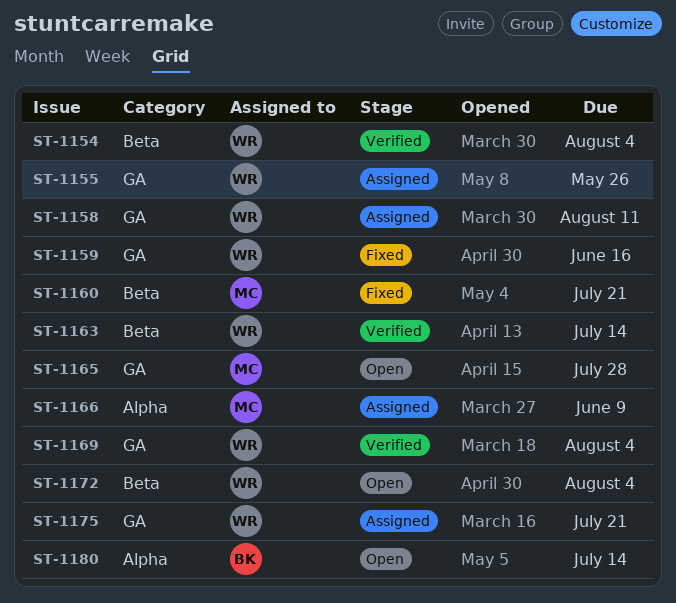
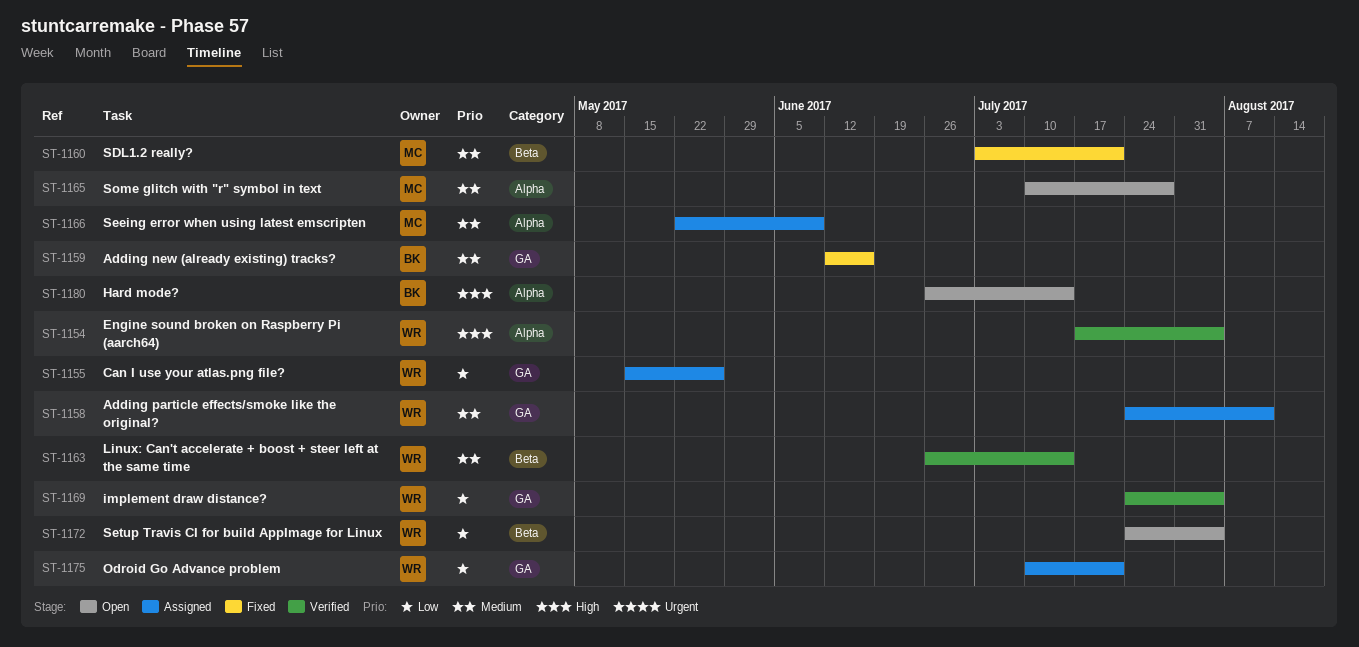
ST-1154, label: Beta -> Alpha
ST-1159, owner: WR -> BK
ST-1165, label: GA -> Alpha

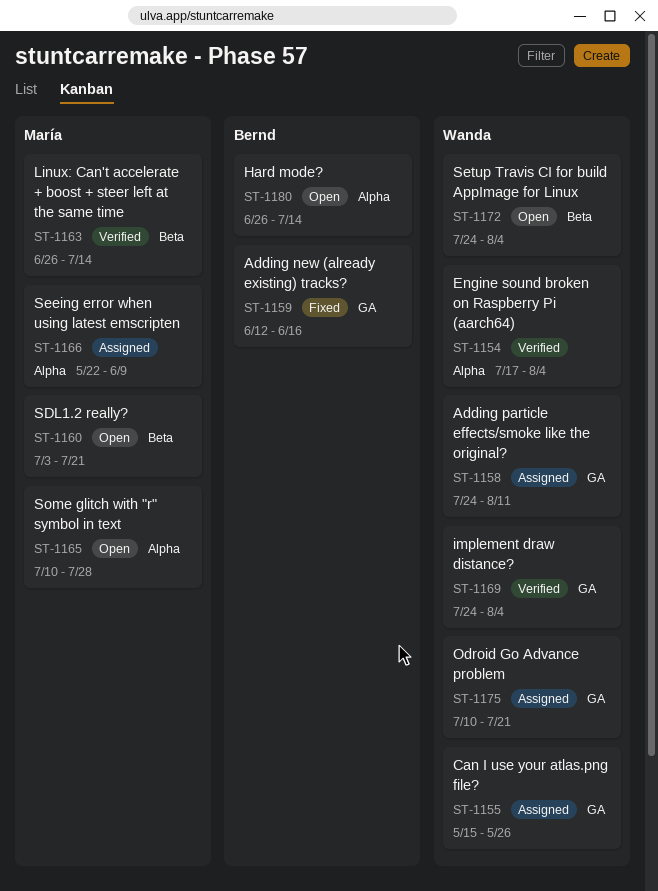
ST-1160, status: Fixed -> Open
ST-1163, owner: Wanda -> María

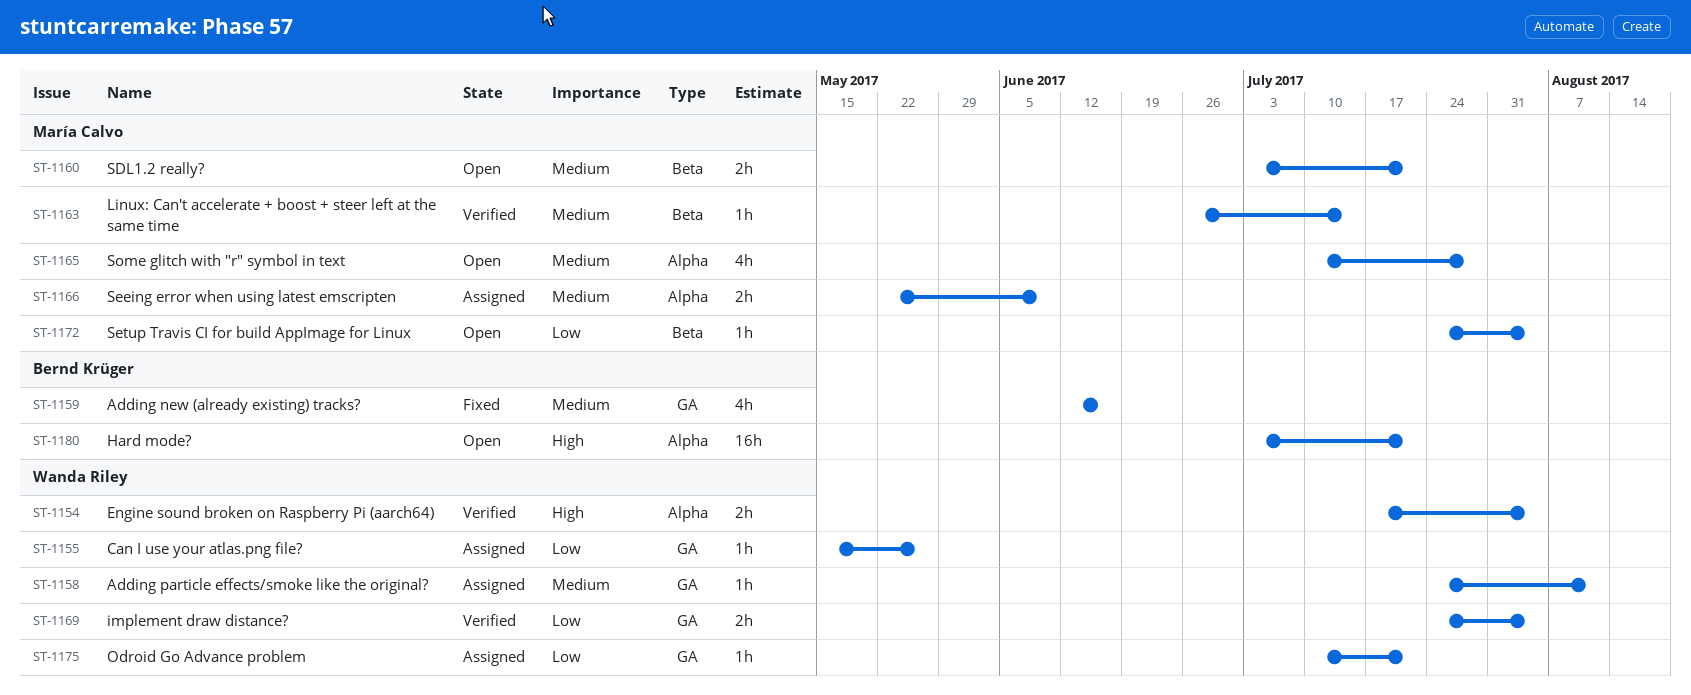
ST-1172, owner: Wanda Riley -> María Calvo
ST-1180, start: Jun 26 -> Jul 3
ST-1180, due: Jul 14 -> Jul 21

